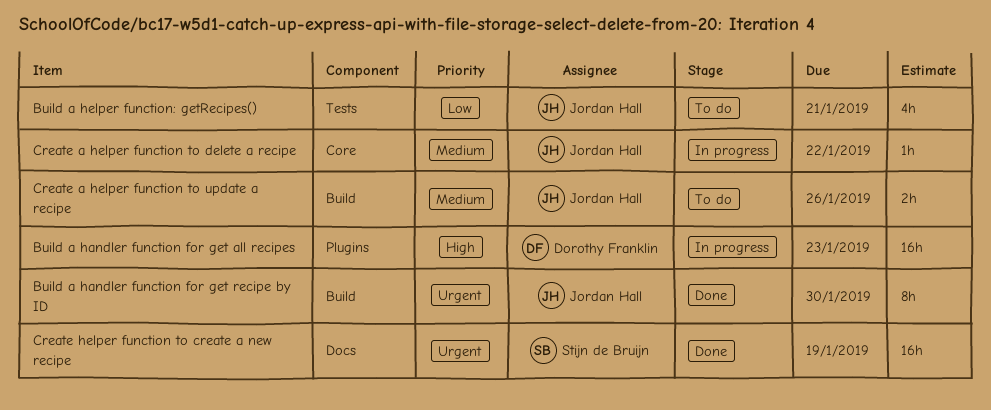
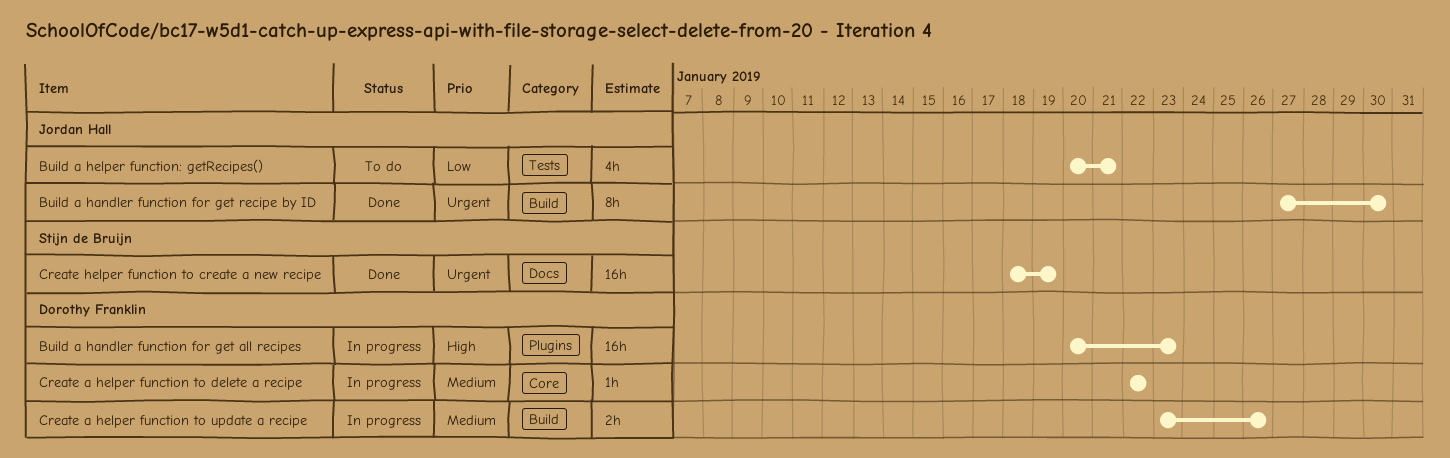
Create a helper function to delete a recipe, owner: Jordan Hall -> Dorothy Franklin
Create a helper function to update a recipe, status: To do -> In progress
Create a helper function to update a recipe, owner: Jordan Hall -> Dorothy Franklin

